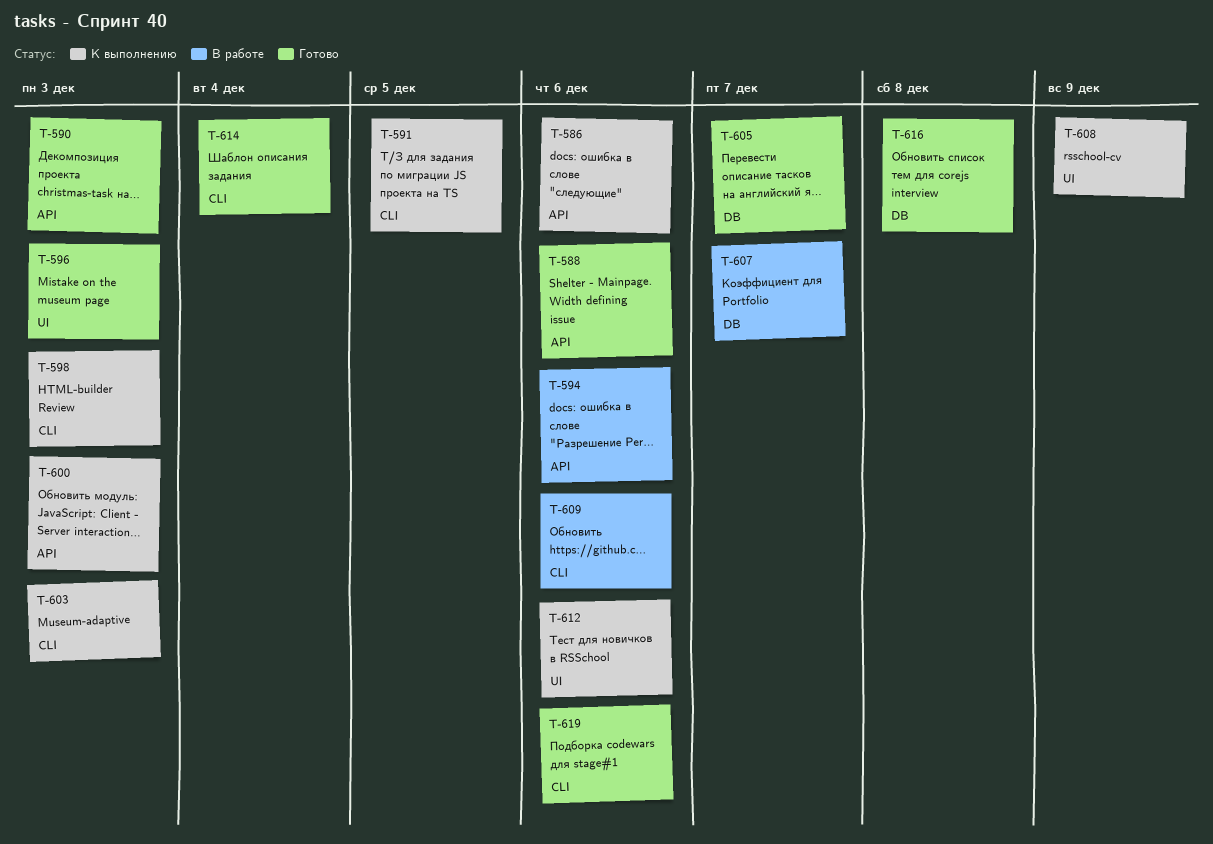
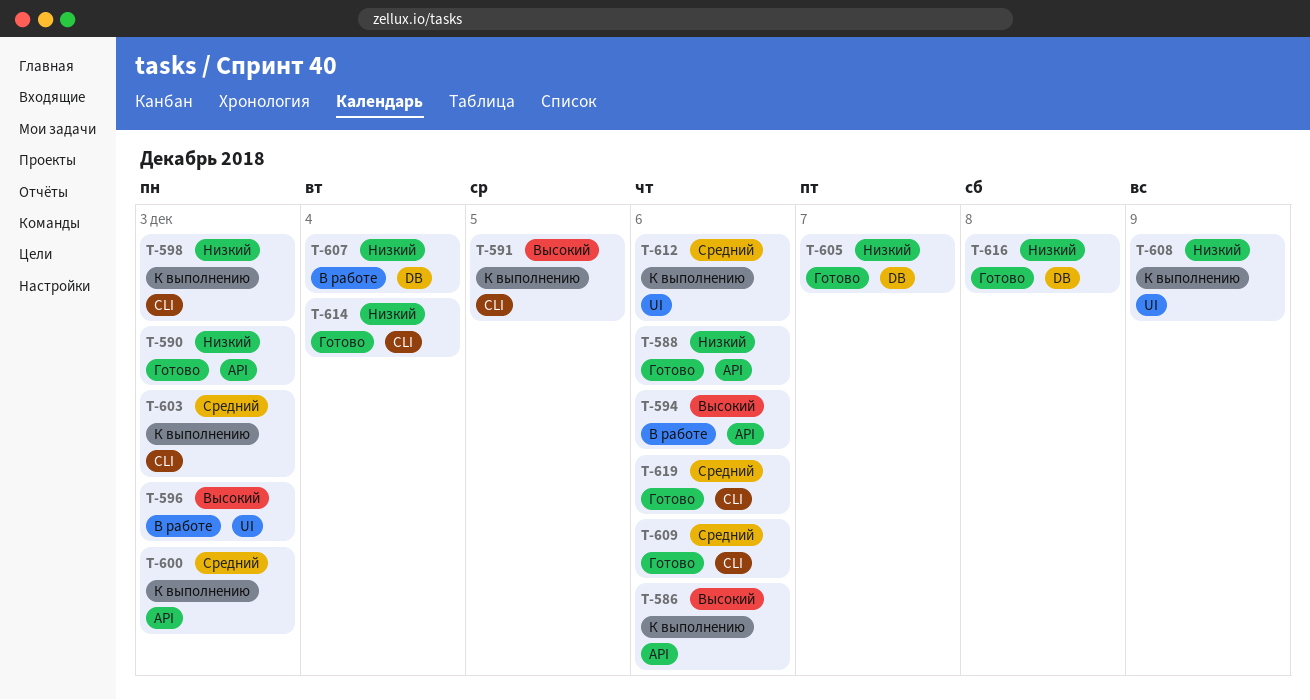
T-596, status: Готово -> В работе
T-607, due: Dec 7 -> Dec 4
T-609, status: В работе -> Готово

